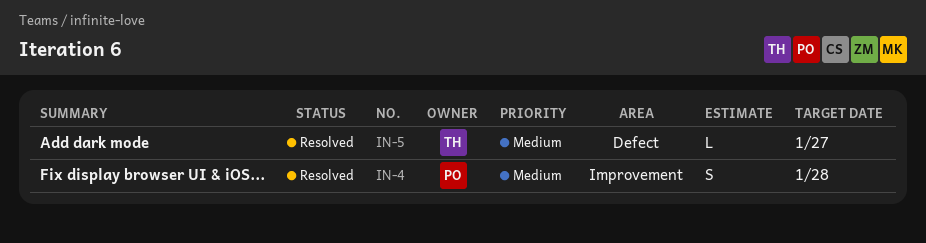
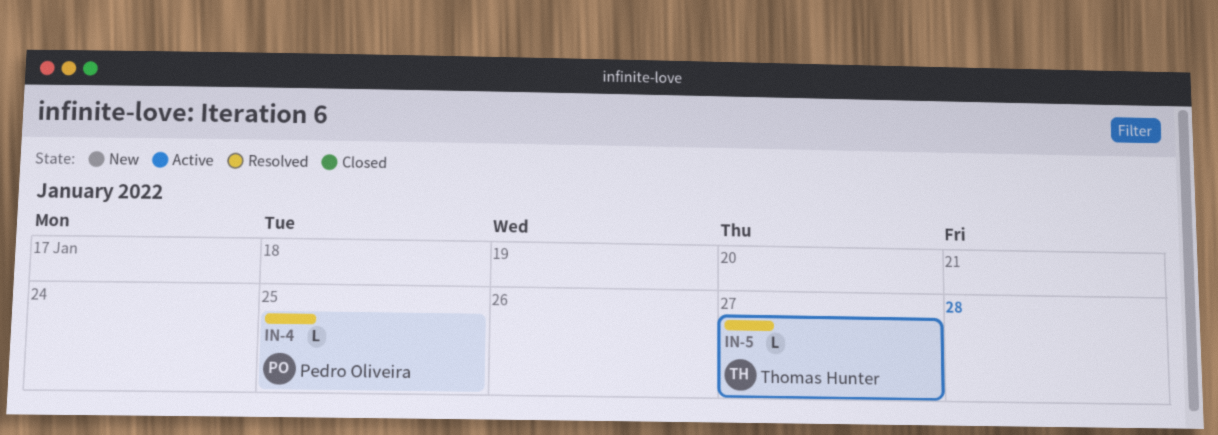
IN-4, estimate: S -> L
IN-4, due: Jan 28 -> Jan 25

